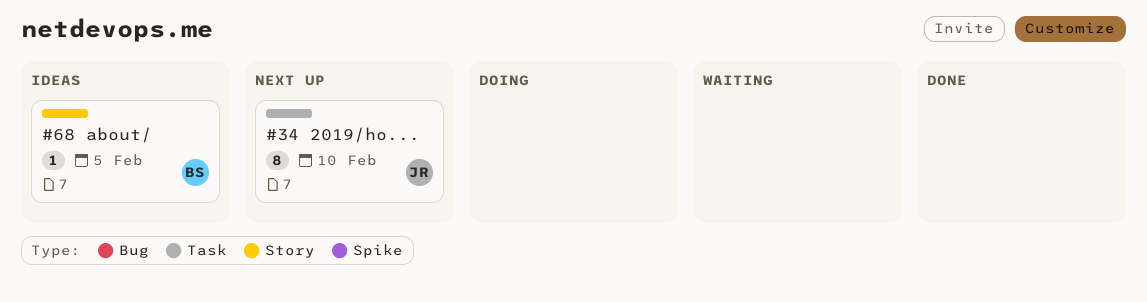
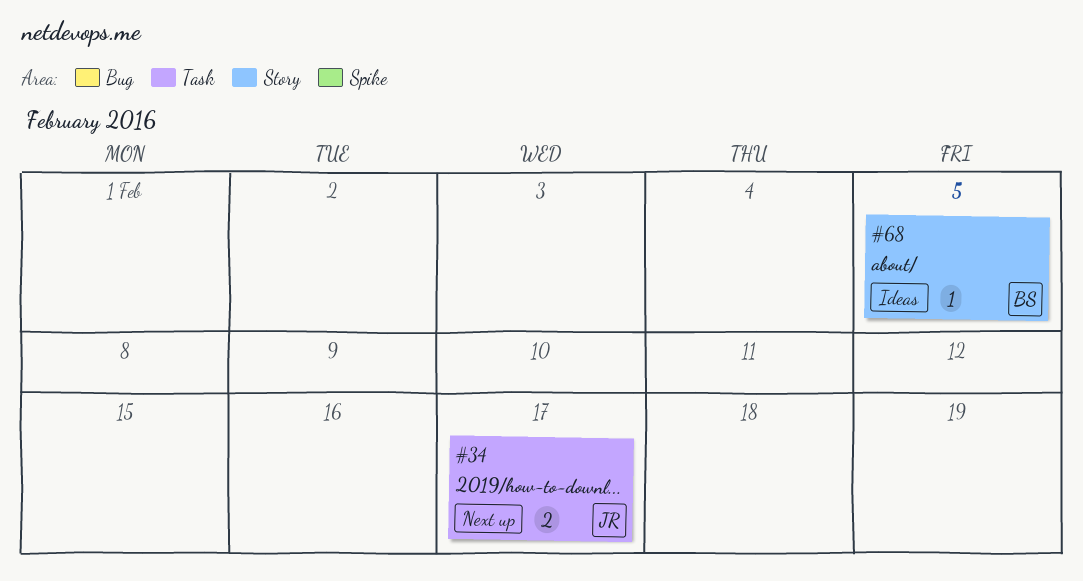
#34, estimate: 8 -> 2
#34, due: Feb 10 -> Feb 17

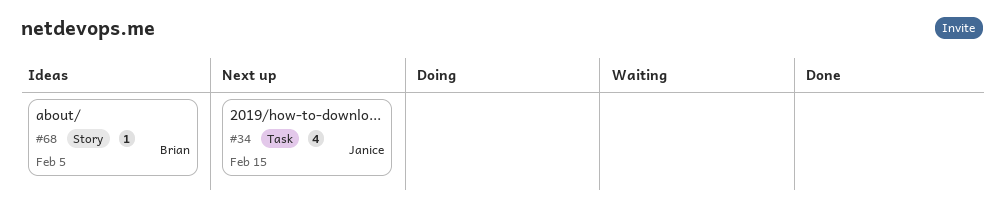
#34, estimate: 2 -> 4
#34, due: Feb 17 -> Feb 15

